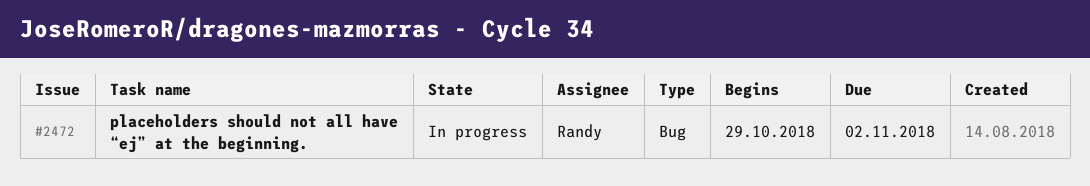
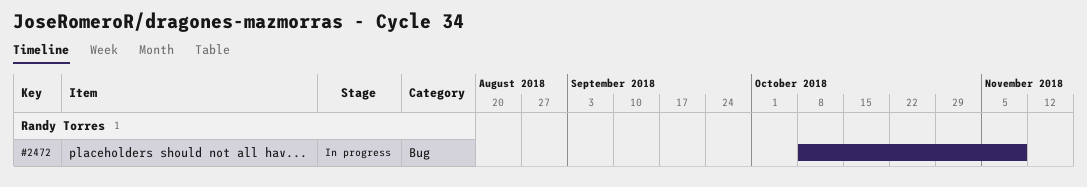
#2472, start: Oct 29 -> Oct 8
#2472, due: Nov 2 -> Nov 9

